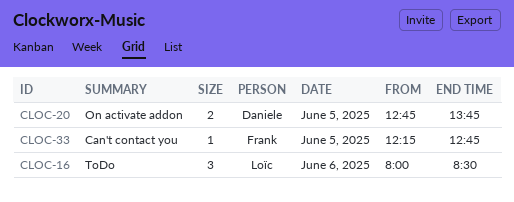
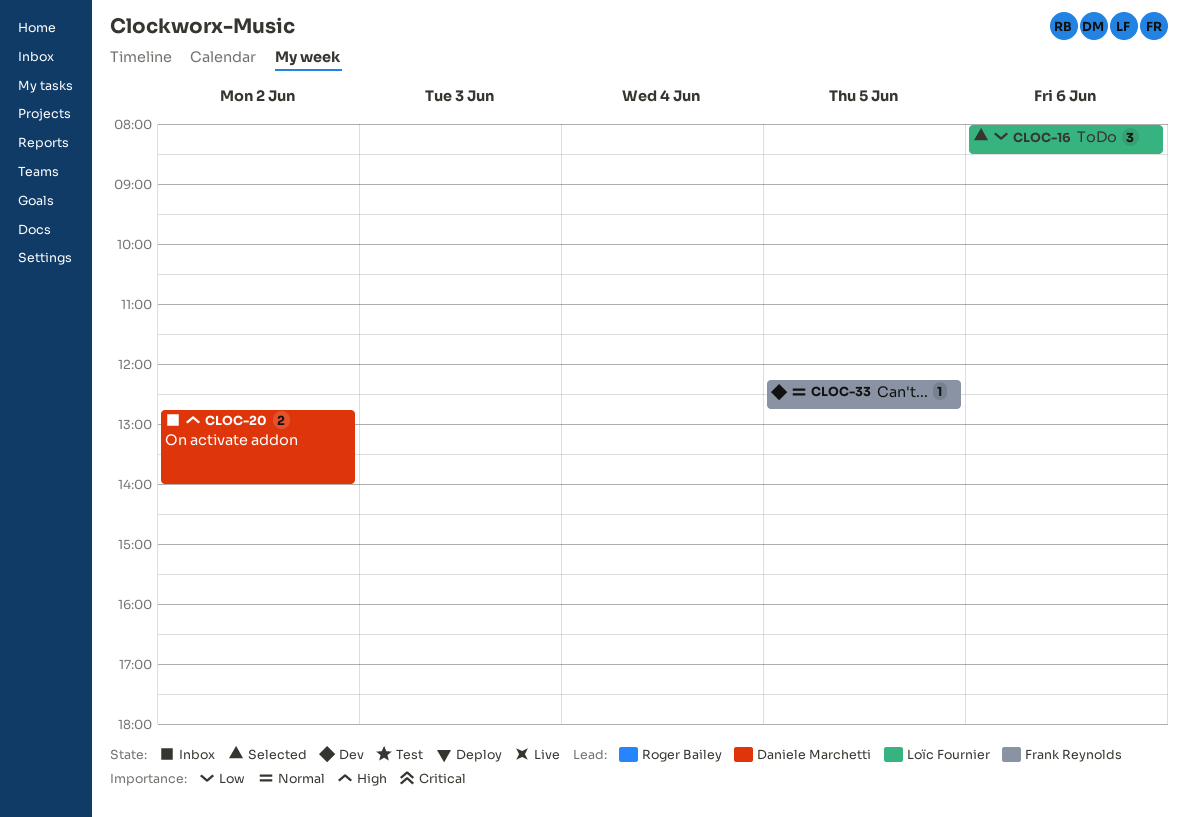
CLOC-20, day: Jun 5 -> Jun 2
CLOC-20, ends: 13:45 -> 14:00

